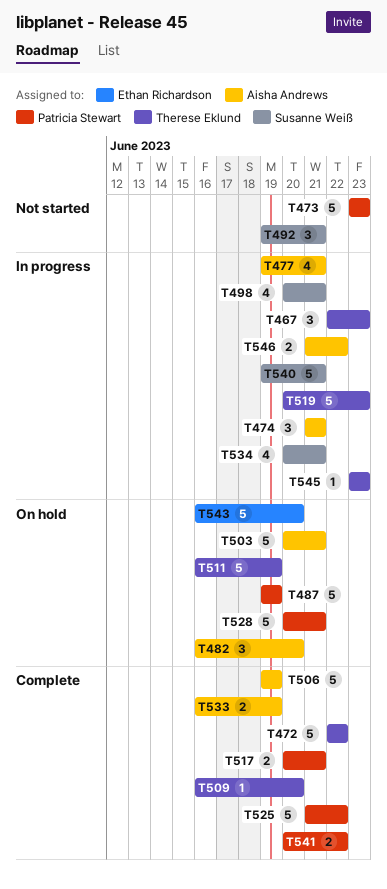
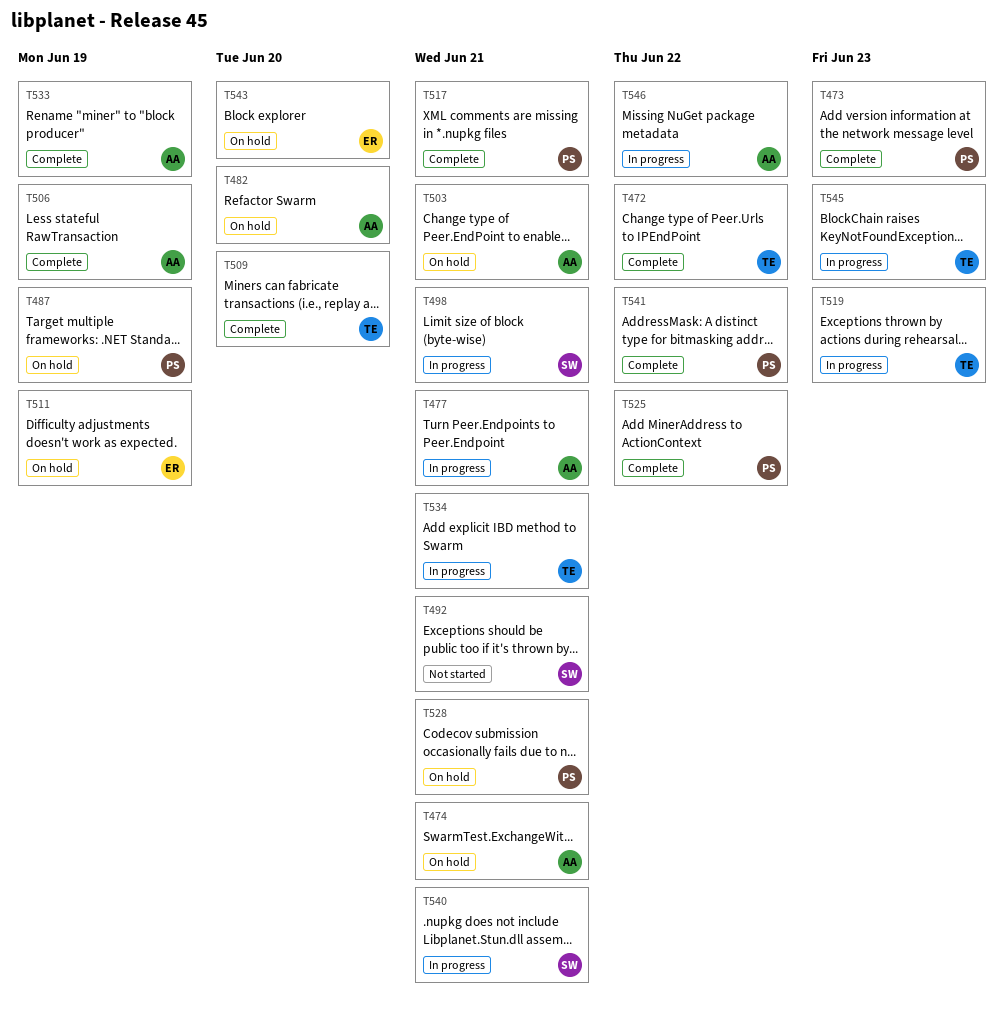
T467: present -> none
T473, status: Not started -> Complete
T474, status: In progress -> On hold
T511, owner: Therese Eklund -> Ethan Richardson
T534, owner: Susanne Weiß -> Therese Eklund

